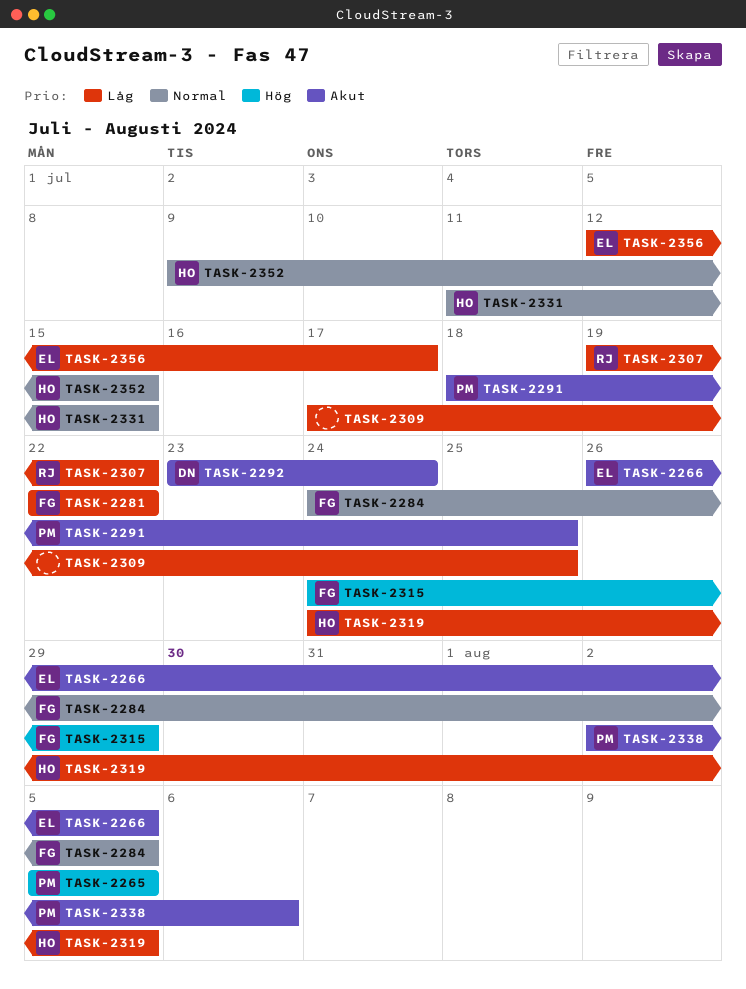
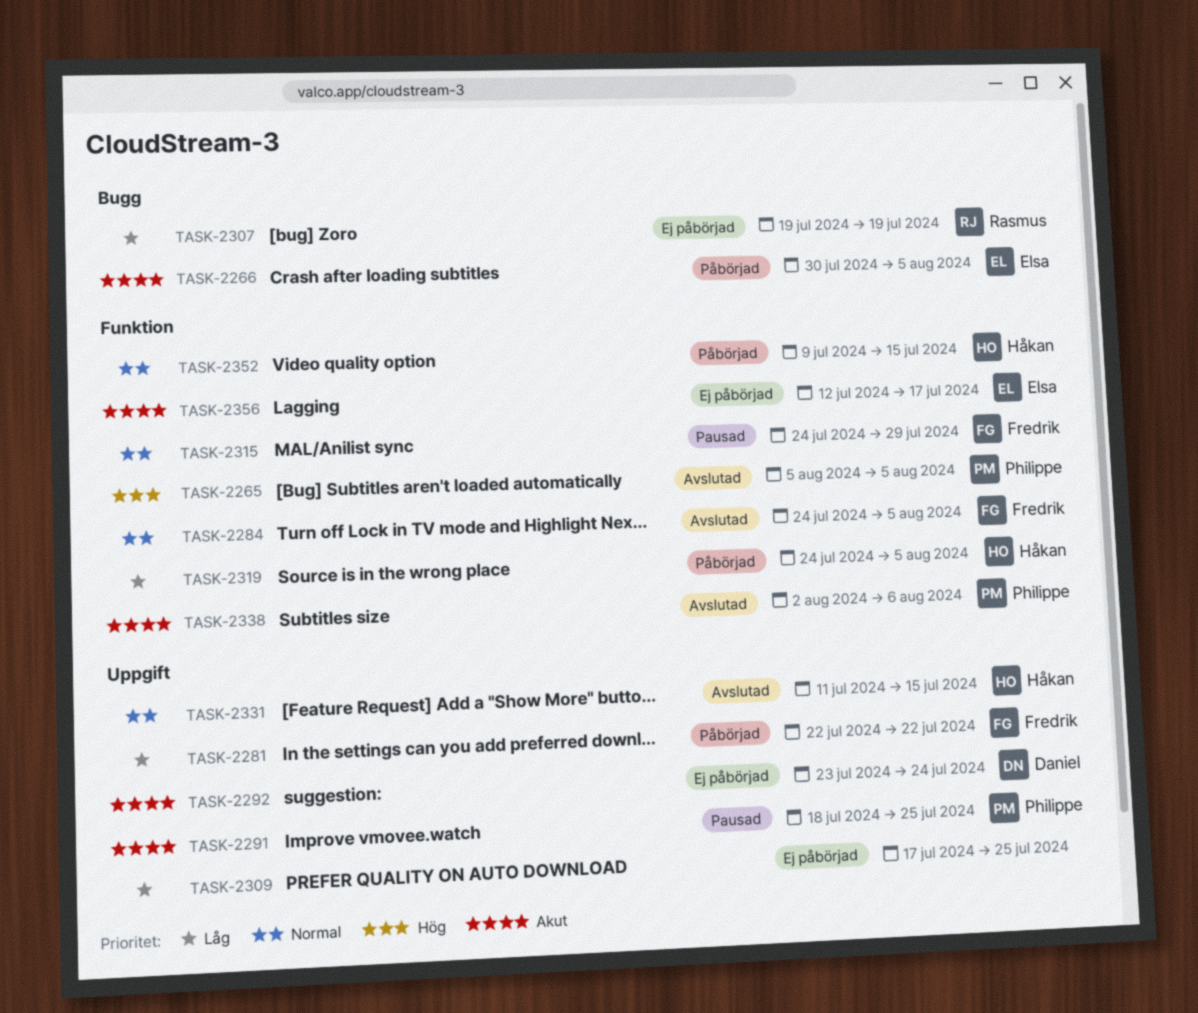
TASK-2266, start: Jul 26 -> Jul 30
TASK-2307, due: Jul 22 -> Jul 19
TASK-2315, priority: Hög -> Normal
TASK-2356, priority: Låg -> Akut

